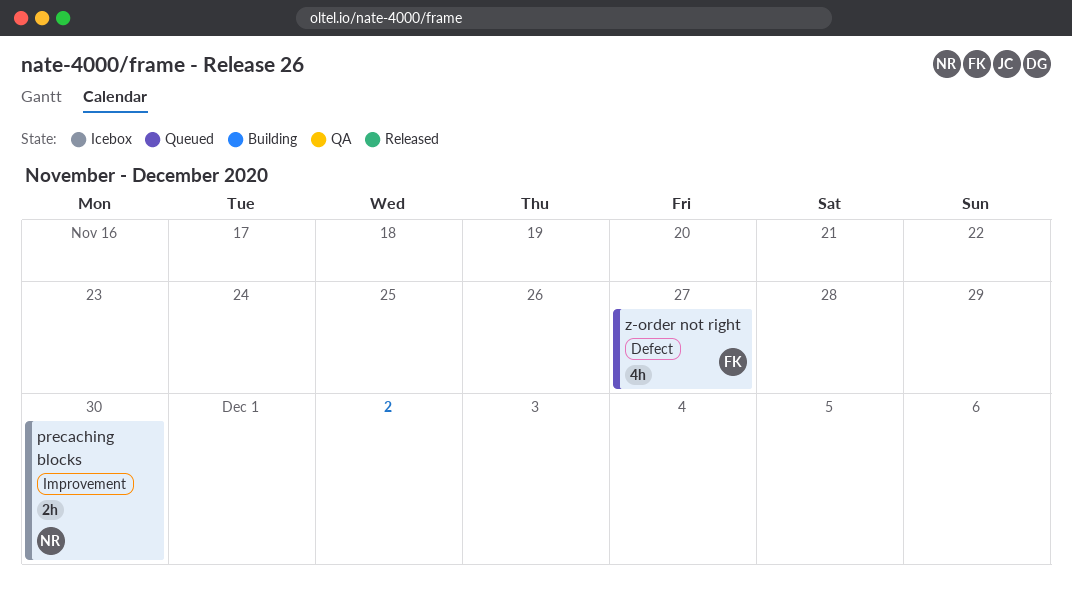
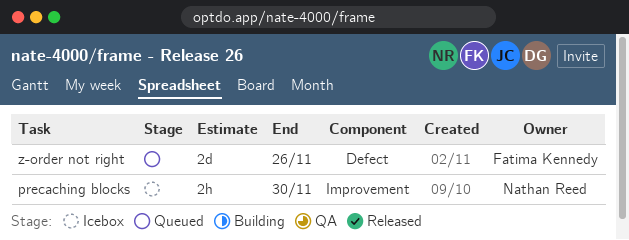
z-order not right, estimate: 4h -> 2d
z-order not right, due: Nov 27 -> Nov 26

